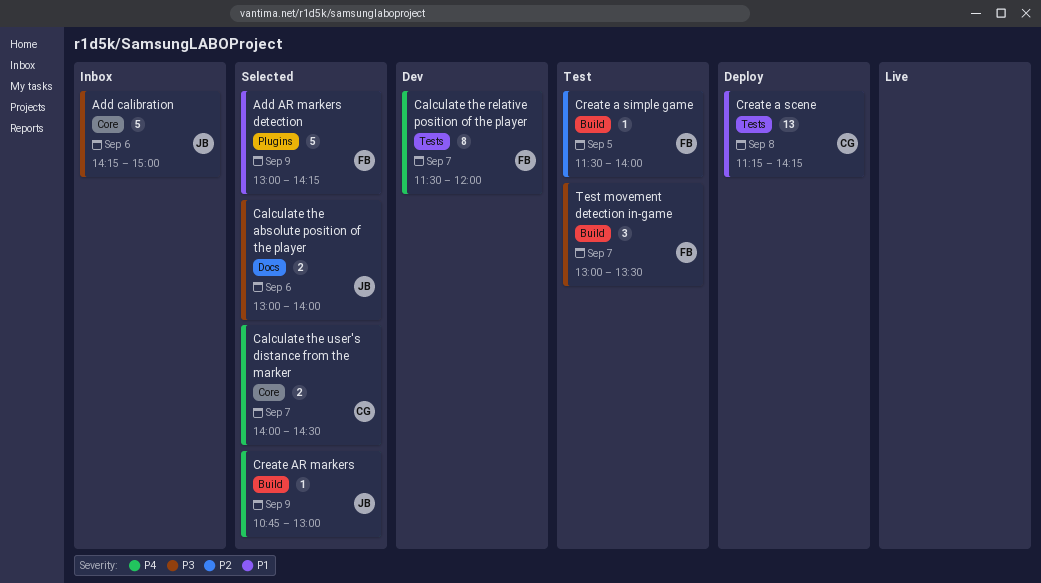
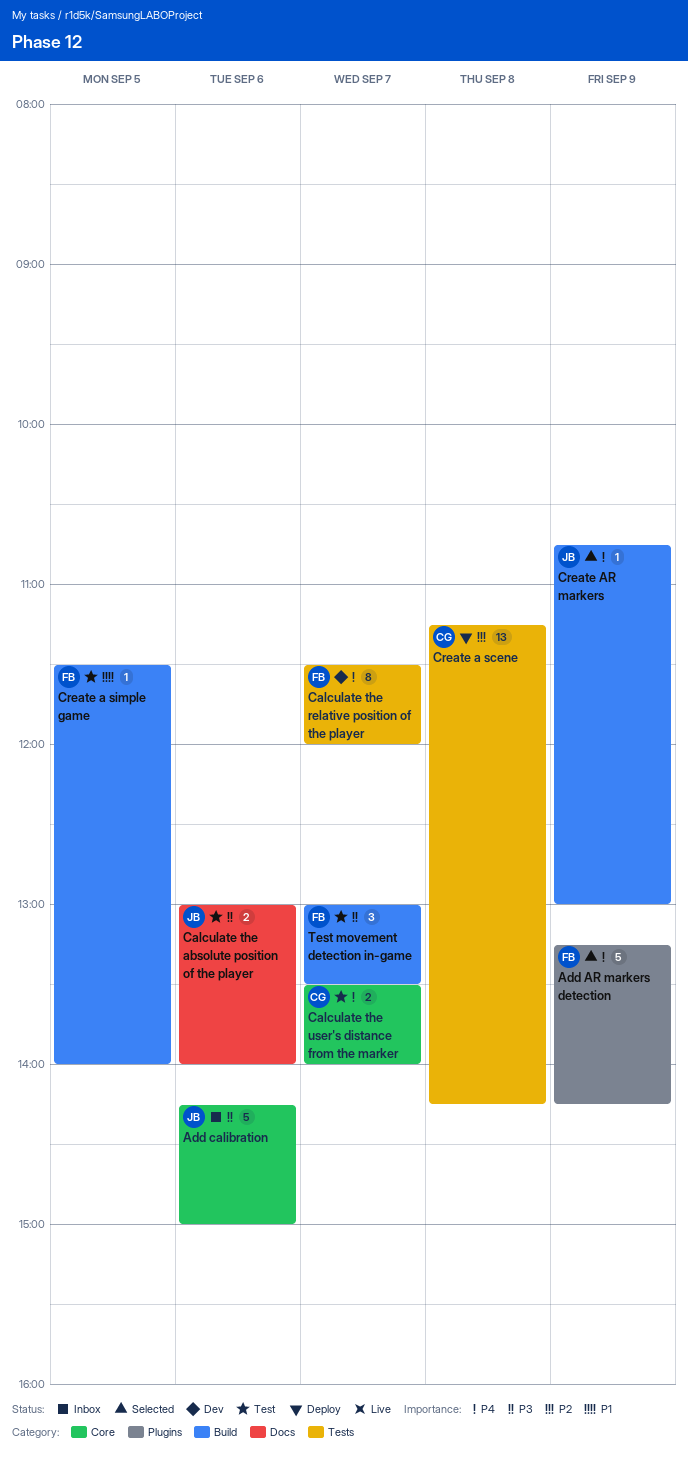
Add AR markers detection, priority: P1 -> P4
Add AR markers detection, begins: 13:00 -> 13:15
Calculate the absolute position of the player, status: Selected -> Test
Calculate the user's distance from the marker, status: Selected -> Test
Calculate the user's distance from the marker, begins: 14:00 -> 13:30
Calculate the user's distance from the marker, ends: 14:30 -> 14:00
Create a scene, priority: P1 -> P2
Create a simple game, priority: P2 -> P1

